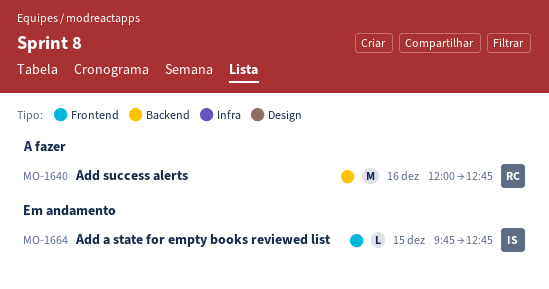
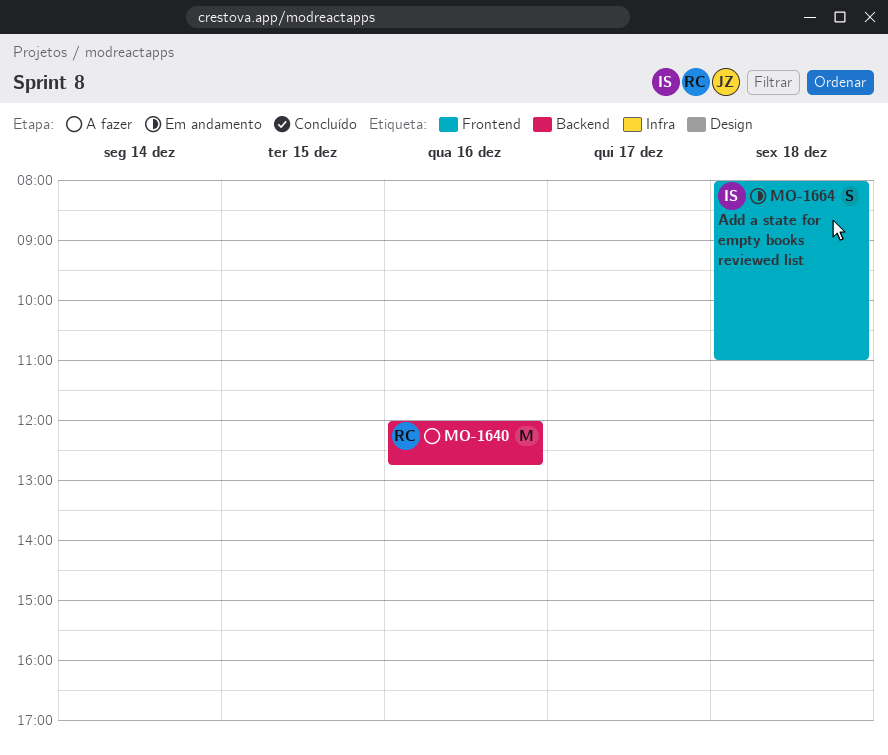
MO-1664, estimate: L -> S
MO-1664, day: Dec 15 -> Dec 18
MO-1664, begins: 09:45 -> 08:00
MO-1664, ends: 12:45 -> 11:00

